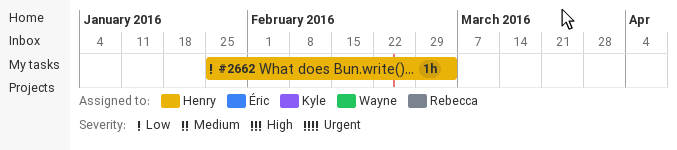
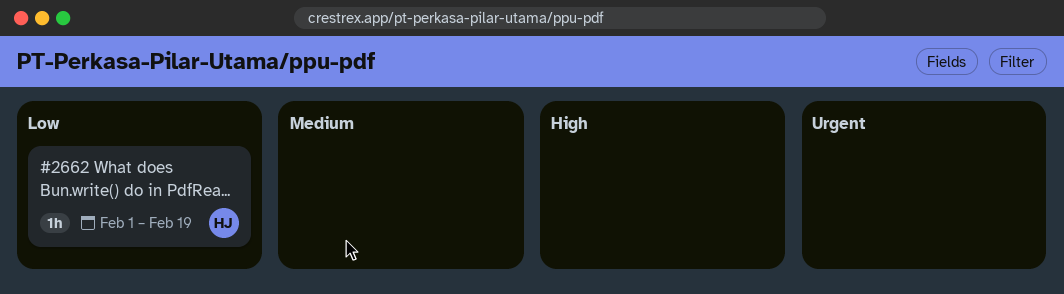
#2662, start: Jan 25 -> Feb 1
#2662, due: Mar 4 -> Feb 19

